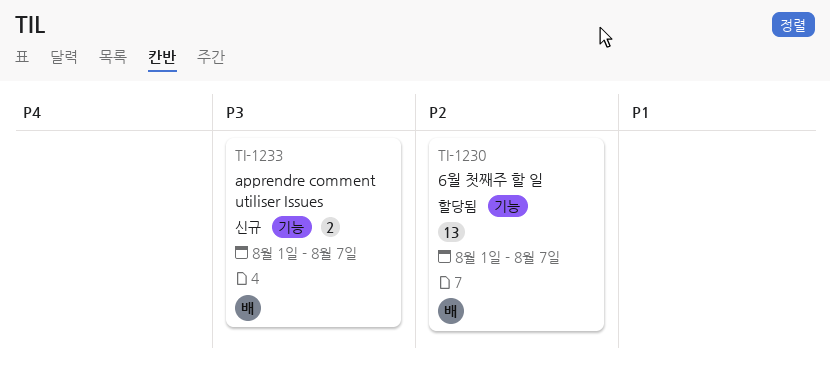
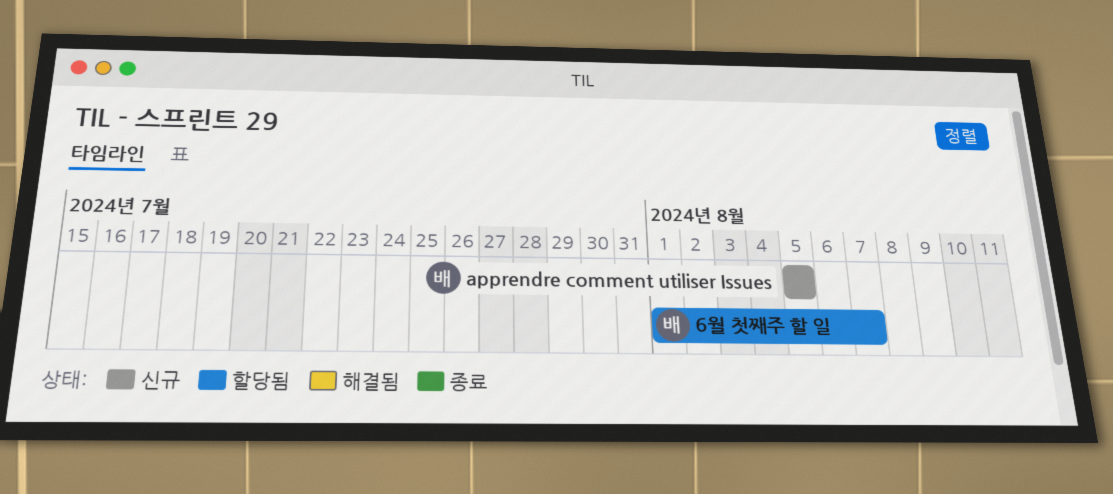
apprendre comment utiliser Issues, start: Aug 1 -> Aug 5
apprendre comment utiliser Issues, due: Aug 7 -> Aug 5

